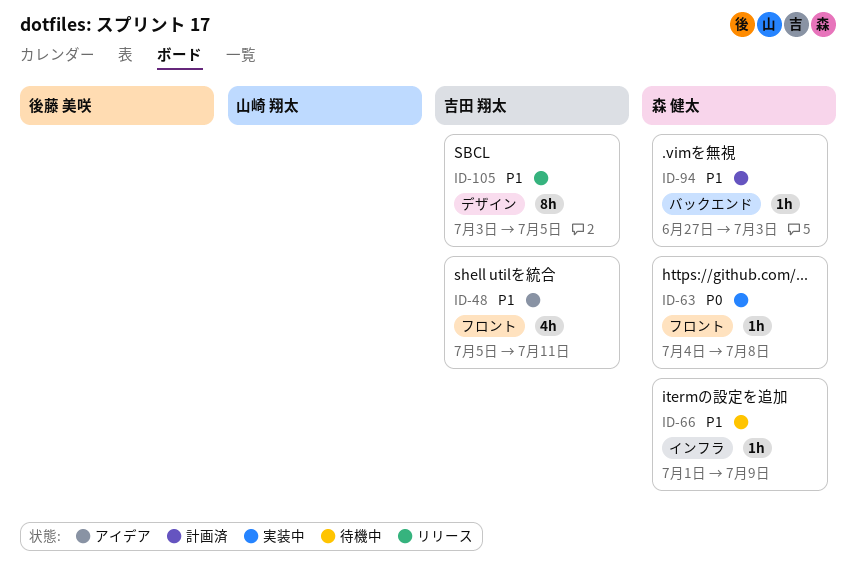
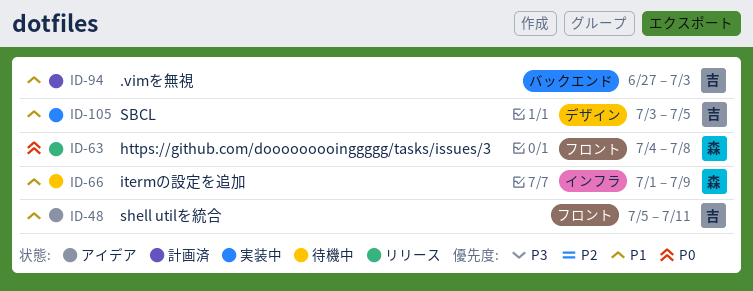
ID-63, status: 実装中 -> リリース
ID-94, owner: 森 健太 -> 吉田 翔太
ID-105, status: リリース -> 実装中

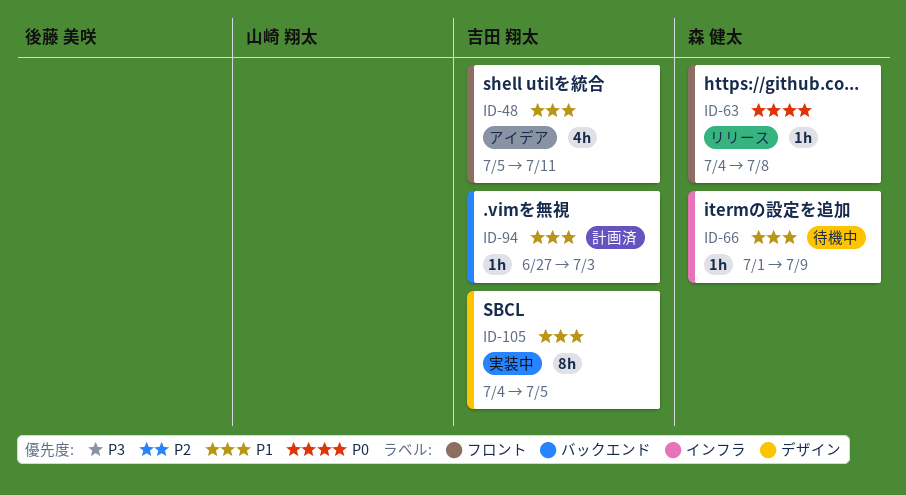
ID-105, start: Jul 3 -> Jul 4

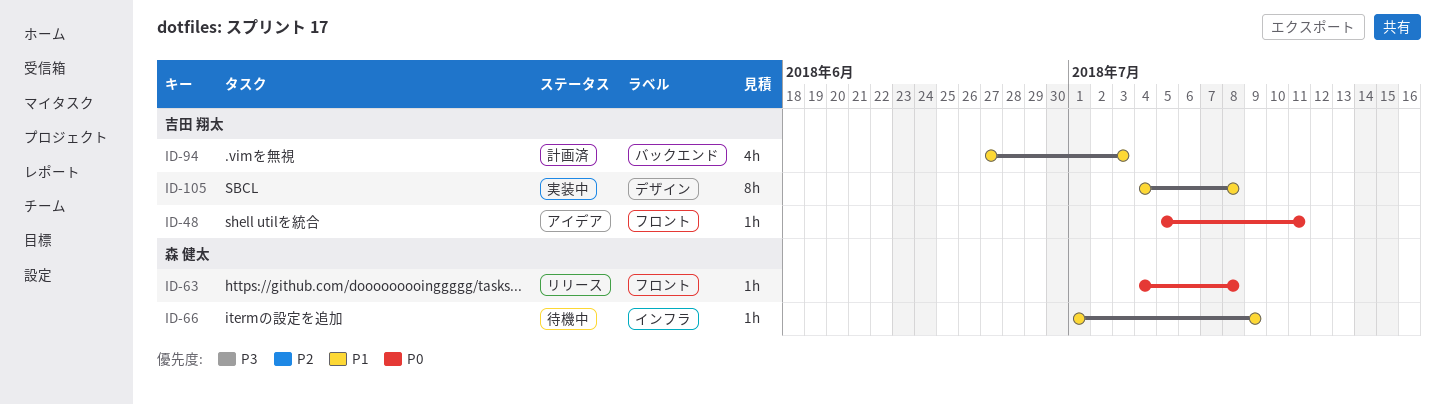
ID-48, priority: P1 -> P0
ID-48, estimate: 4h -> 1h
ID-94, estimate: 1h -> 4h
ID-105, due: Jul 5 -> Jul 8

